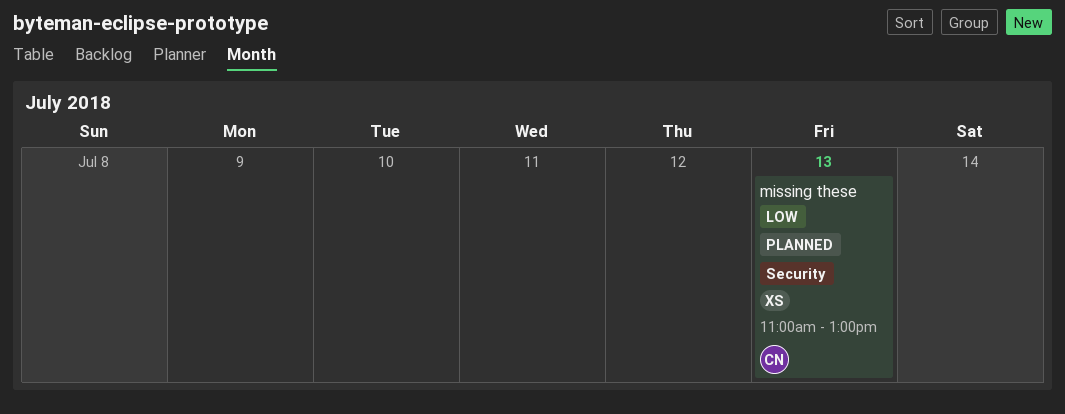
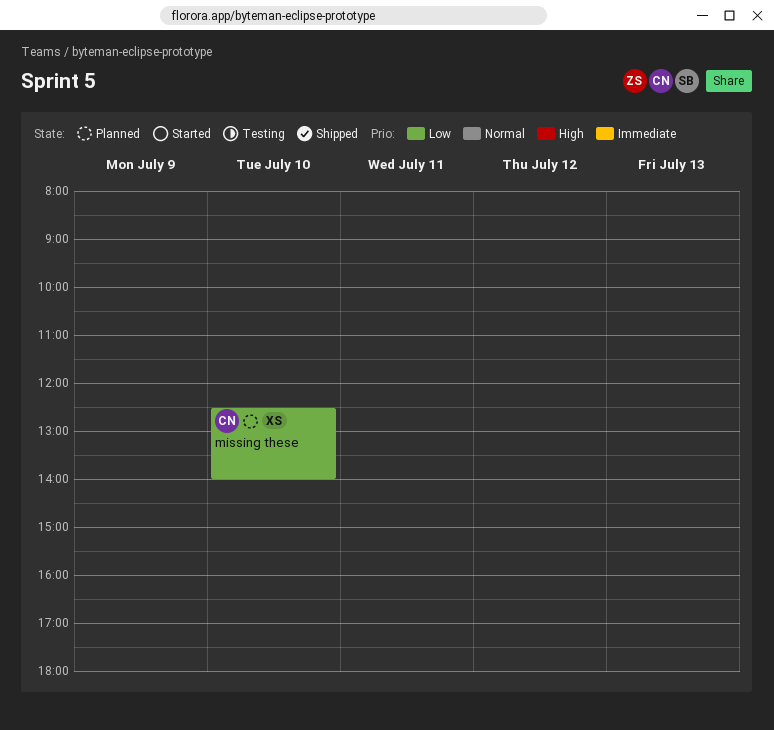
missing these, day: Jul 13 -> Jul 10
missing these, begins: 11:00 -> 12:30
missing these, ends: 13:00 -> 14:00

